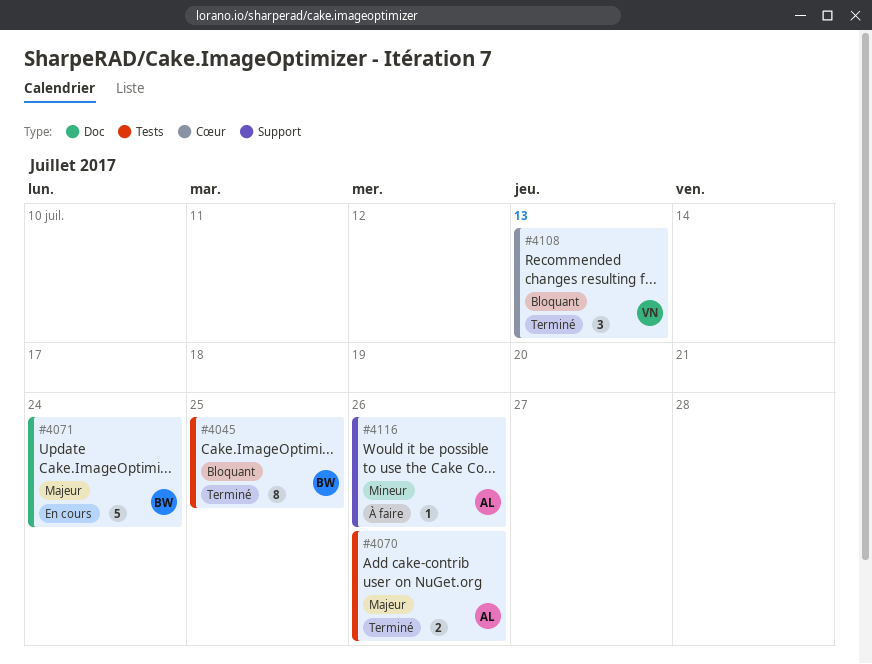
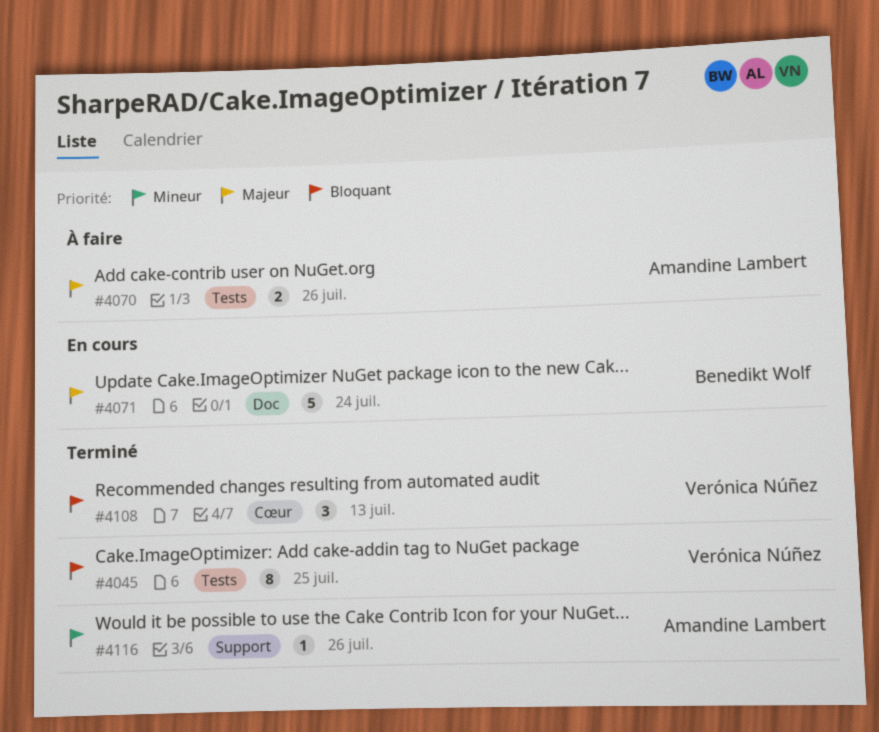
#4045, owner: Benedikt Wolf -> Verónica Núñez
#4070, status: Terminé -> À faire
#4116, status: À faire -> Terminé

